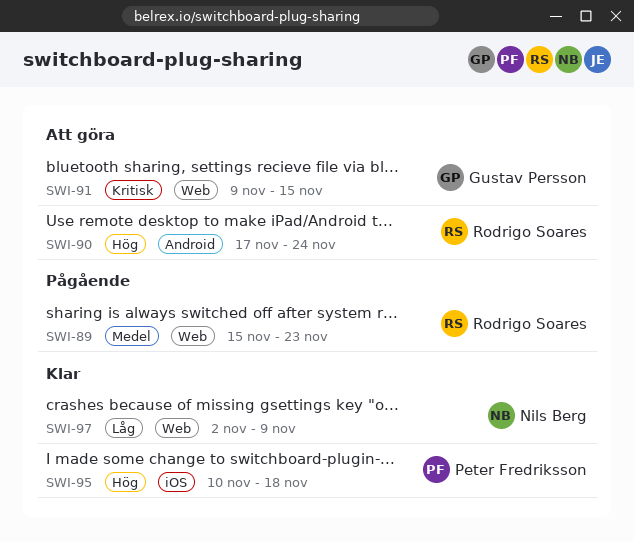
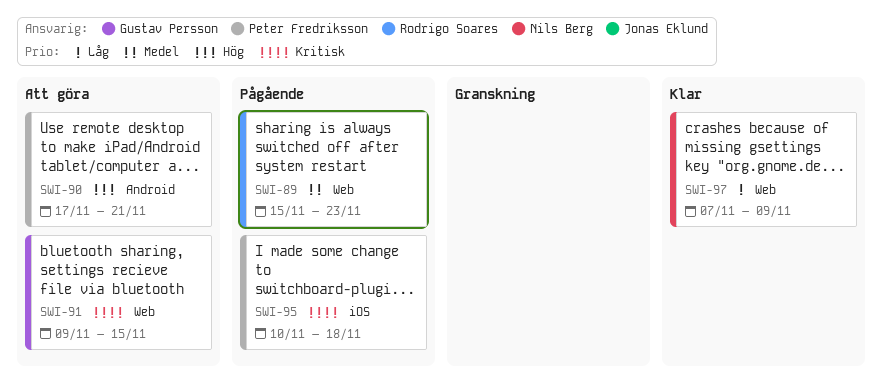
SWI-90, owner: Rodrigo Soares -> Peter Fredriksson
SWI-90, due: Nov 24 -> Nov 21
SWI-95, status: Klar -> Pågående
SWI-95, priority: Hög -> Kritisk
SWI-97, start: Nov 2 -> Nov 7

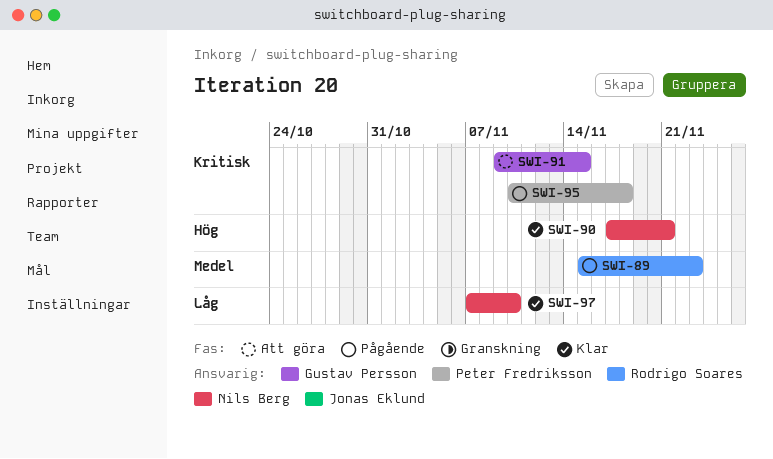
SWI-90, status: Att göra -> Klar
SWI-90, owner: Peter Fredriksson -> Nils Berg
SWI-97, due: Nov 9 -> Nov 10

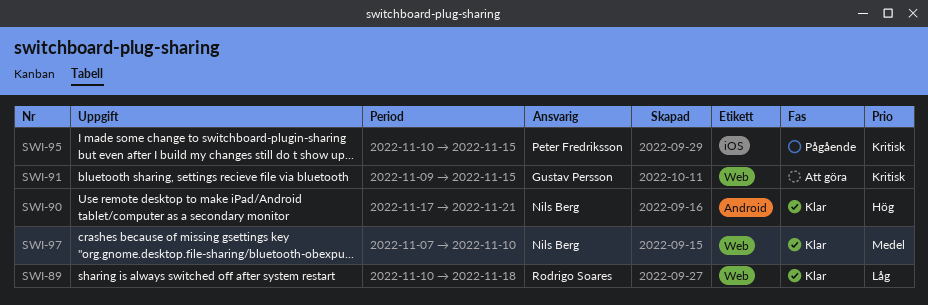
SWI-89, status: Pågående -> Klar
SWI-89, priority: Medel -> Låg
SWI-89, start: Nov 15 -> Nov 10
SWI-89, due: Nov 23 -> Nov 18
SWI-95, due: Nov 18 -> Nov 15
SWI-97, priority: Låg -> Medel

